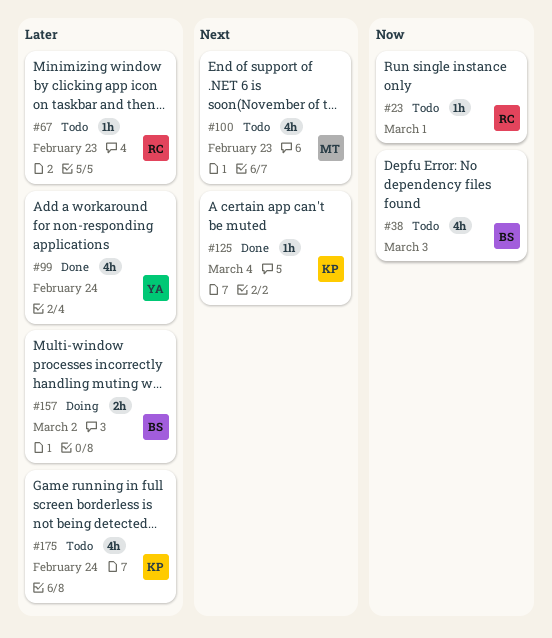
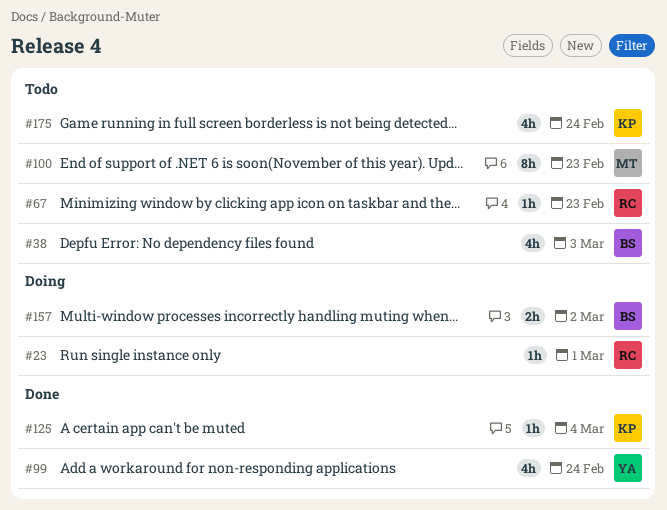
#23, status: Todo -> Doing
#100, estimate: 4h -> 8h

